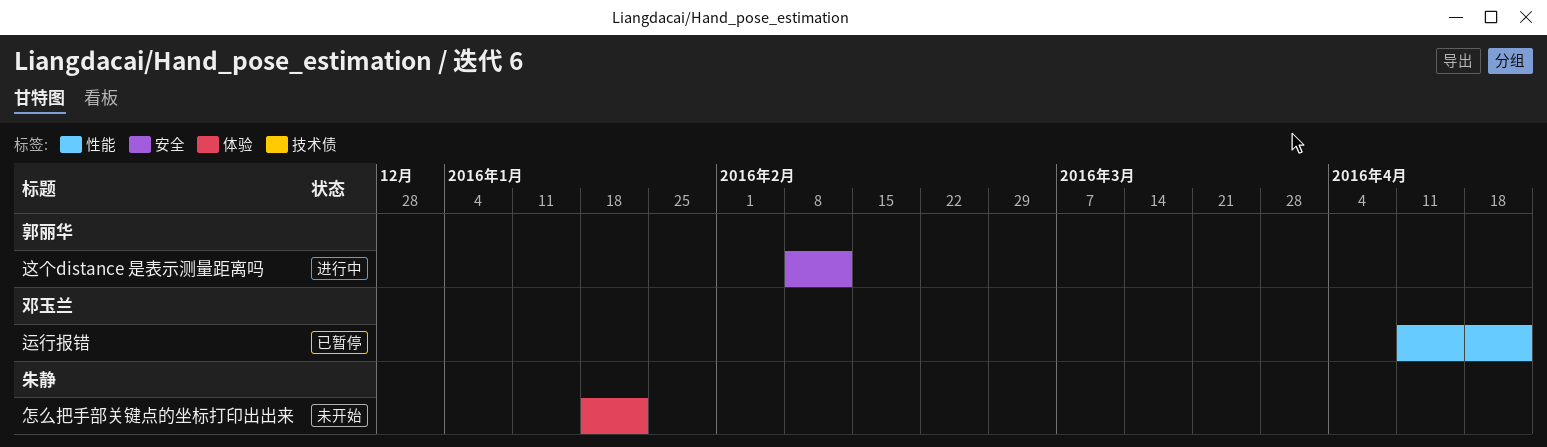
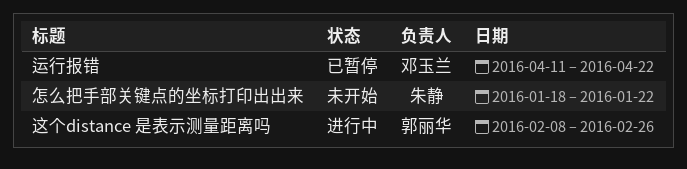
这个distance 是表示测量距离吗, due: Feb 12 -> Feb 26

